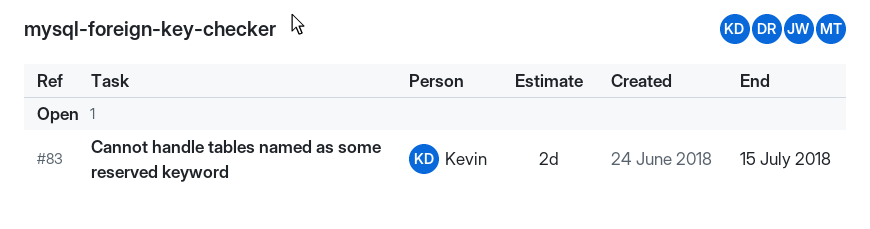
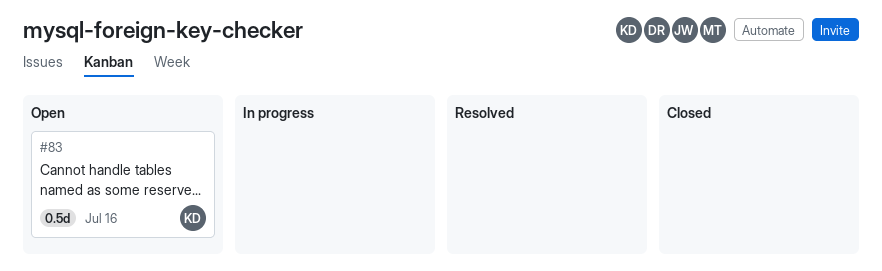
#83, estimate: 2d -> 0.5d
#83, due: Jul 15 -> Jul 16

